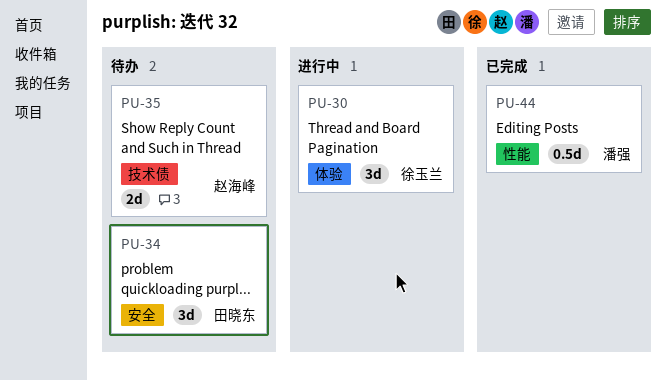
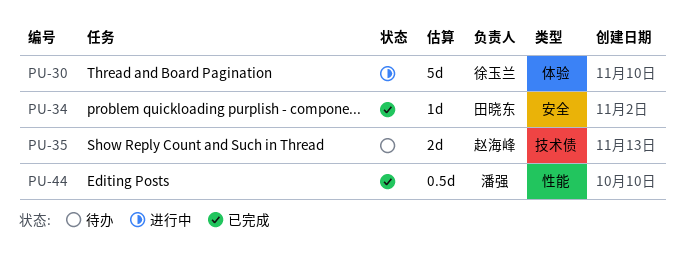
PU-30, estimate: 3d -> 5d
PU-34, status: 待办 -> 已完成
PU-34, estimate: 3d -> 1d

